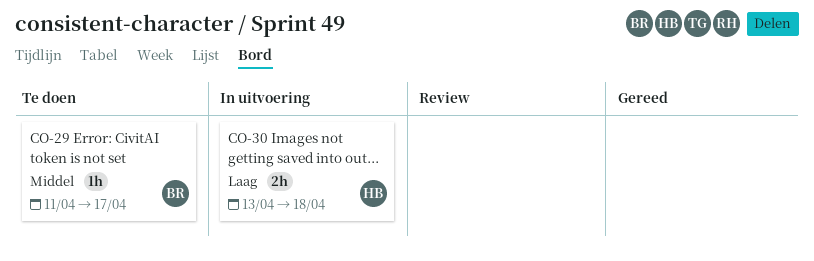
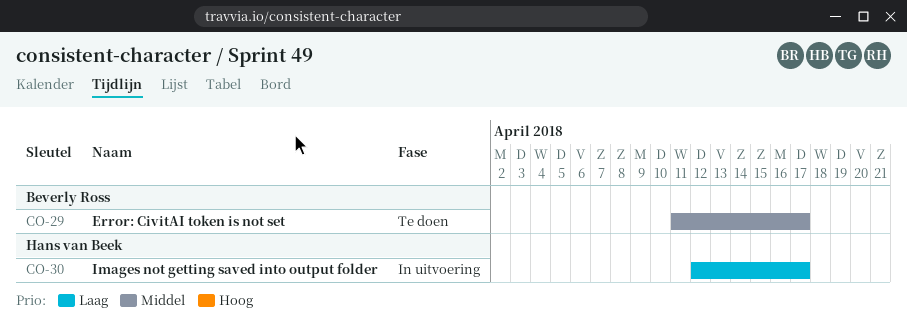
CO-30, start: Apr 13 -> Apr 12
CO-30, due: Apr 18 -> Apr 17

